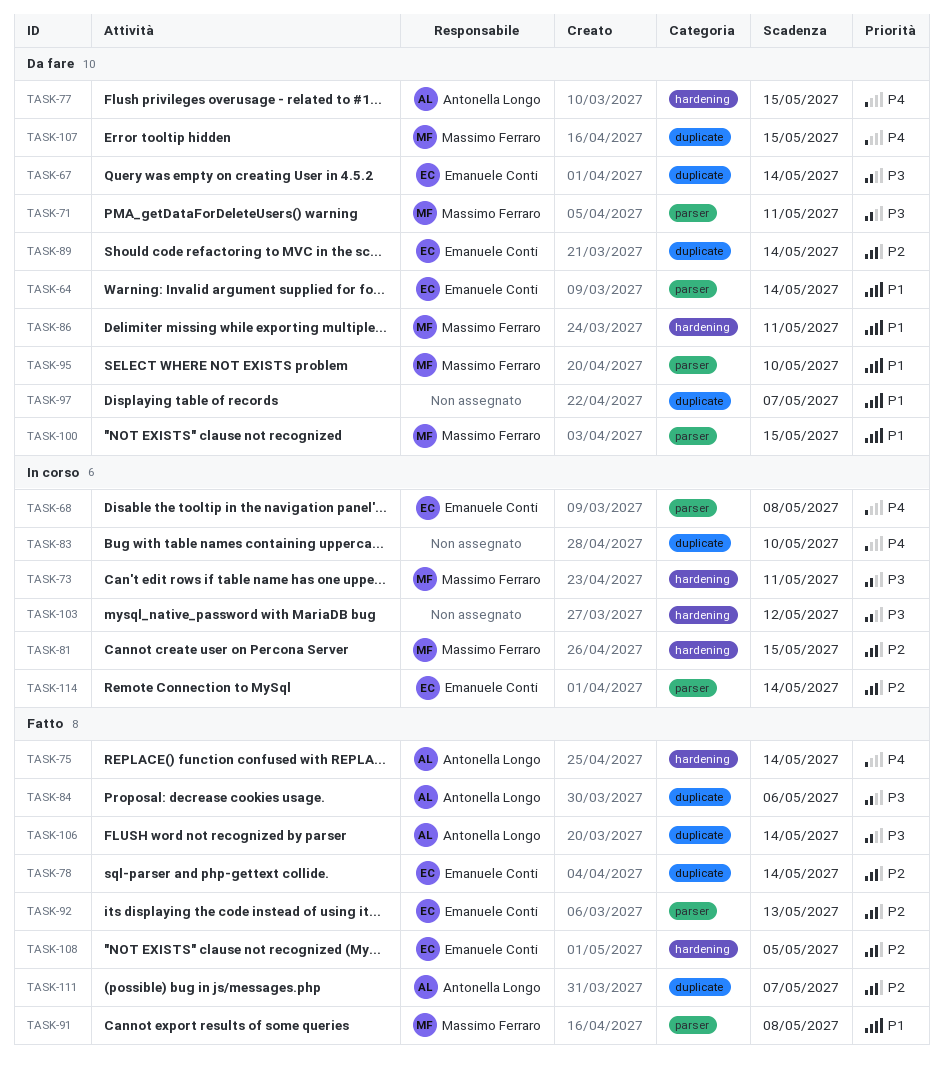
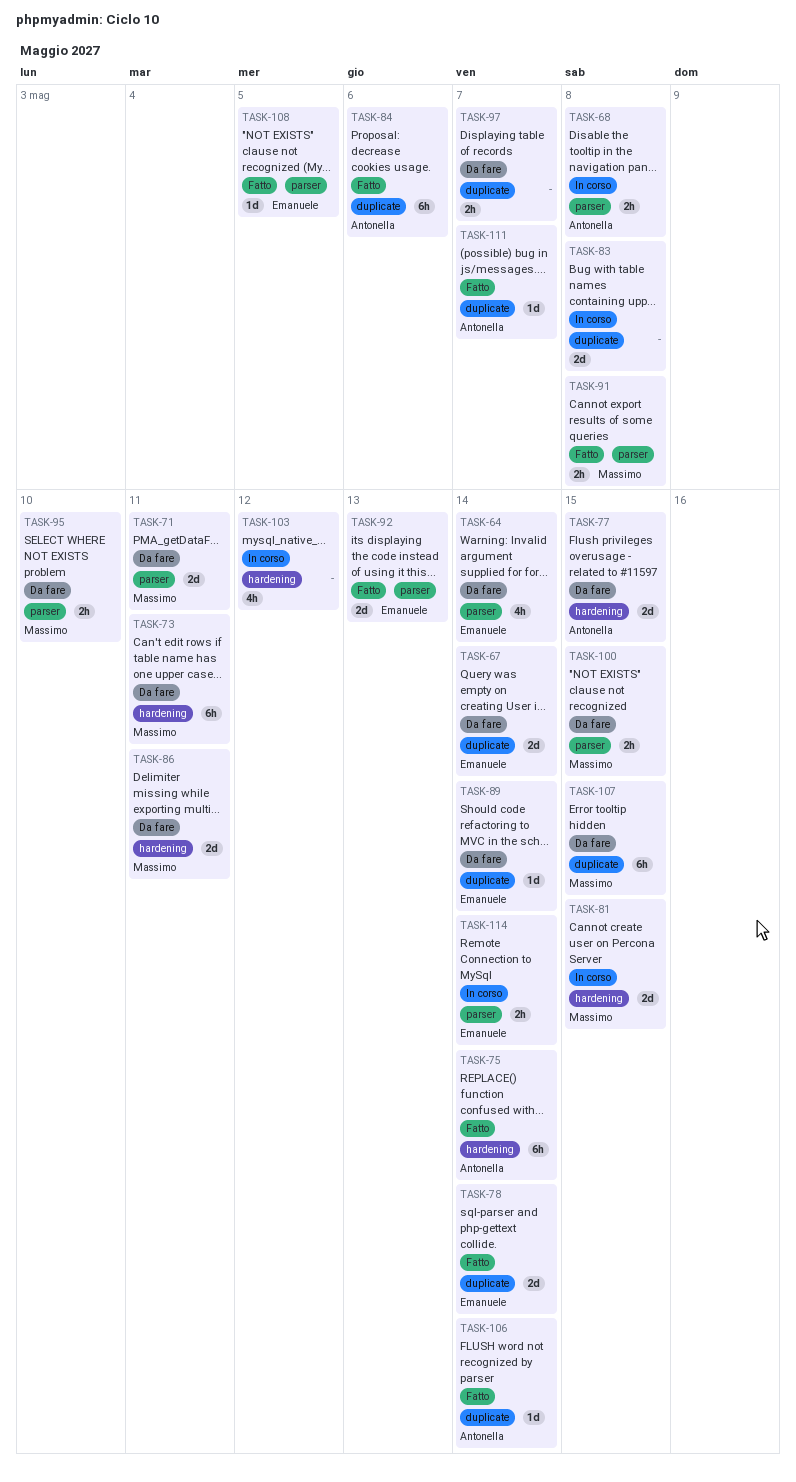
TASK-68, owner: Emanuele Conti -> Antonella Longo
TASK-73, status: In corso -> Da fare
TASK-83, due: May 10 -> May 8
TASK-108, label: hardening -> parser

